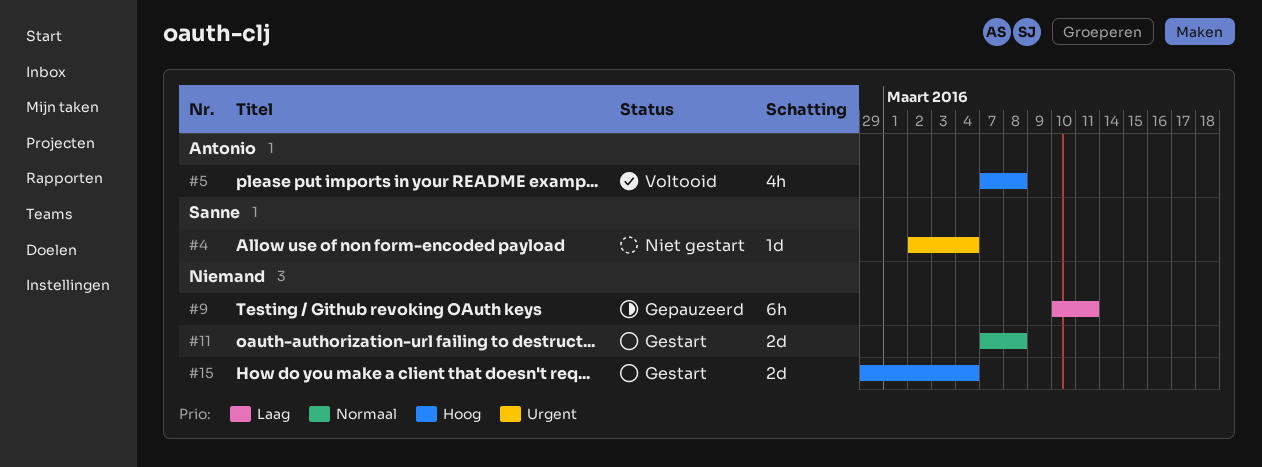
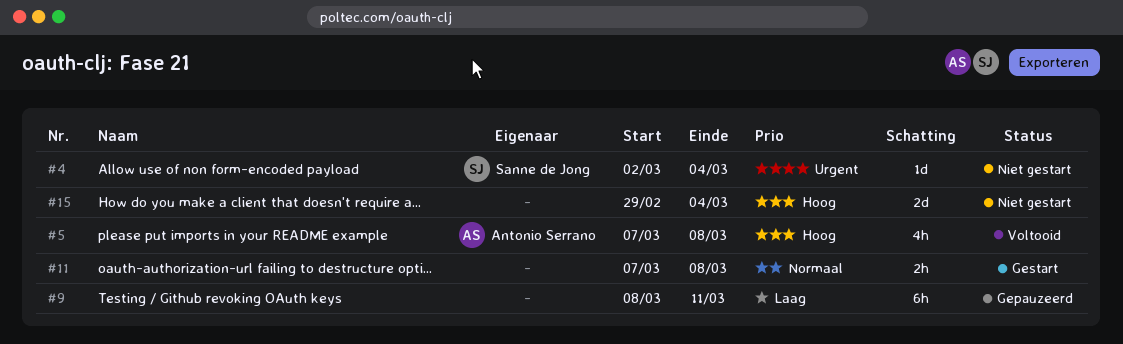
#9, start: Mar 10 -> Mar 8
#11, estimate: 2d -> 2h
#15, status: Gestart -> Niet gestart

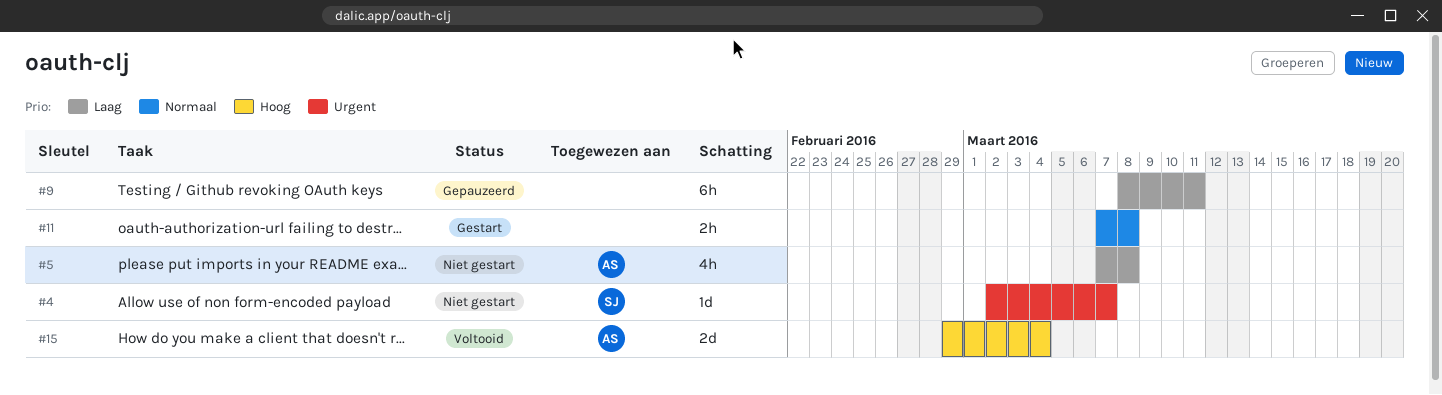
#4, due: Mar 4 -> Mar 7
#5, status: Voltooid -> Niet gestart
#5, priority: Hoog -> Laag
#15, status: Niet gestart -> Voltooid
#15, owner: none -> Antonio Serrano

